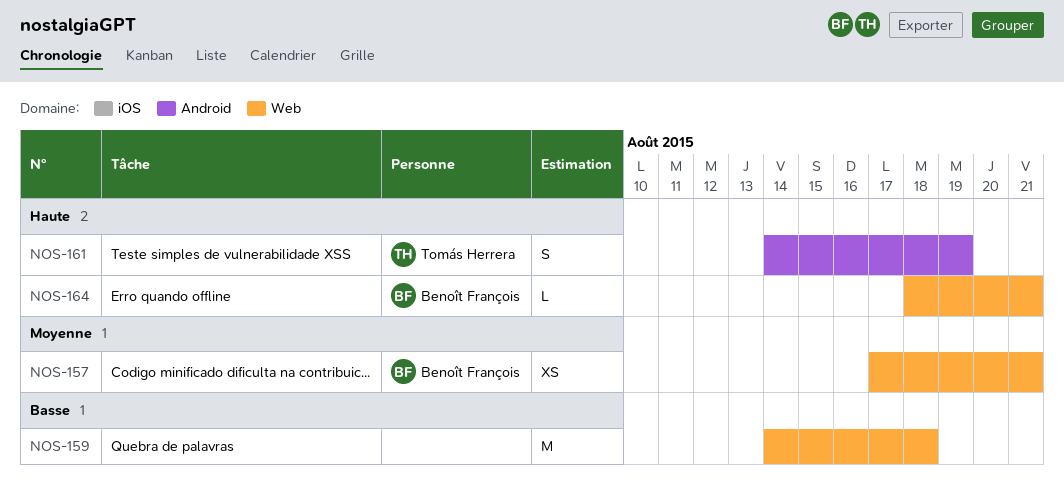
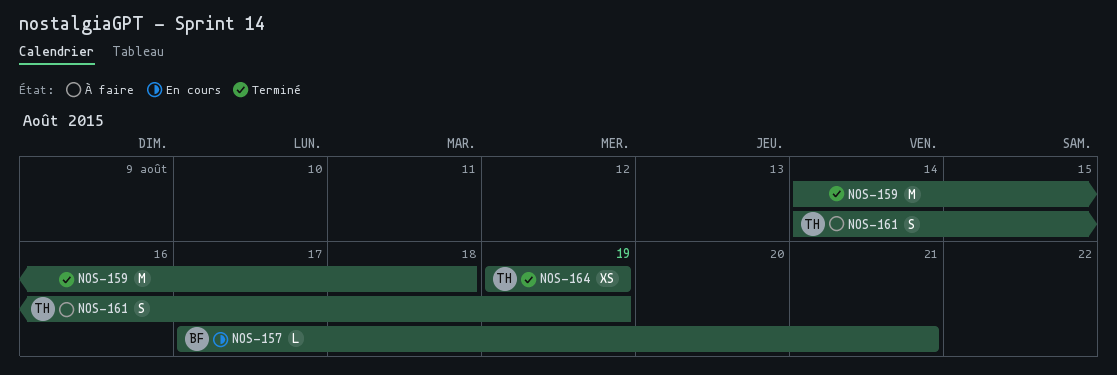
NOS-157, estimate: XS -> L
NOS-164, owner: Benoît François -> Tomás Herrera
NOS-164, estimate: L -> XS
NOS-164, start: Aug 18 -> Aug 19
NOS-164, due: Aug 21 -> Aug 19

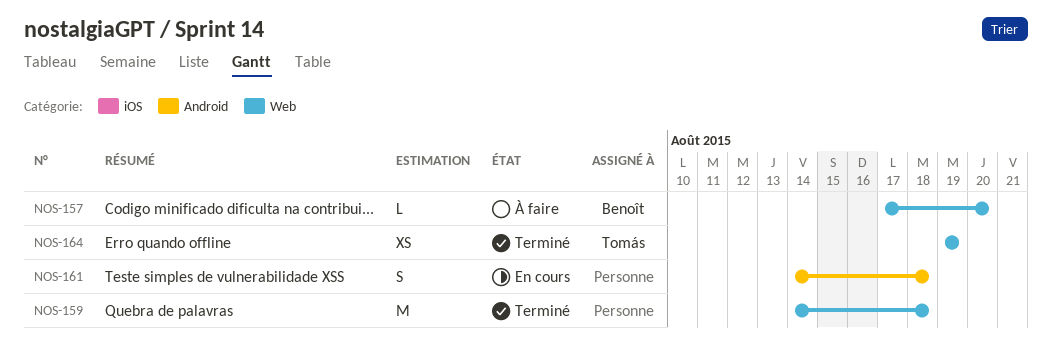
NOS-157, status: En cours -> À faire
NOS-157, due: Aug 21 -> Aug 20
NOS-161, status: À faire -> En cours
NOS-161, owner: Tomás -> none
NOS-161, due: Aug 19 -> Aug 18

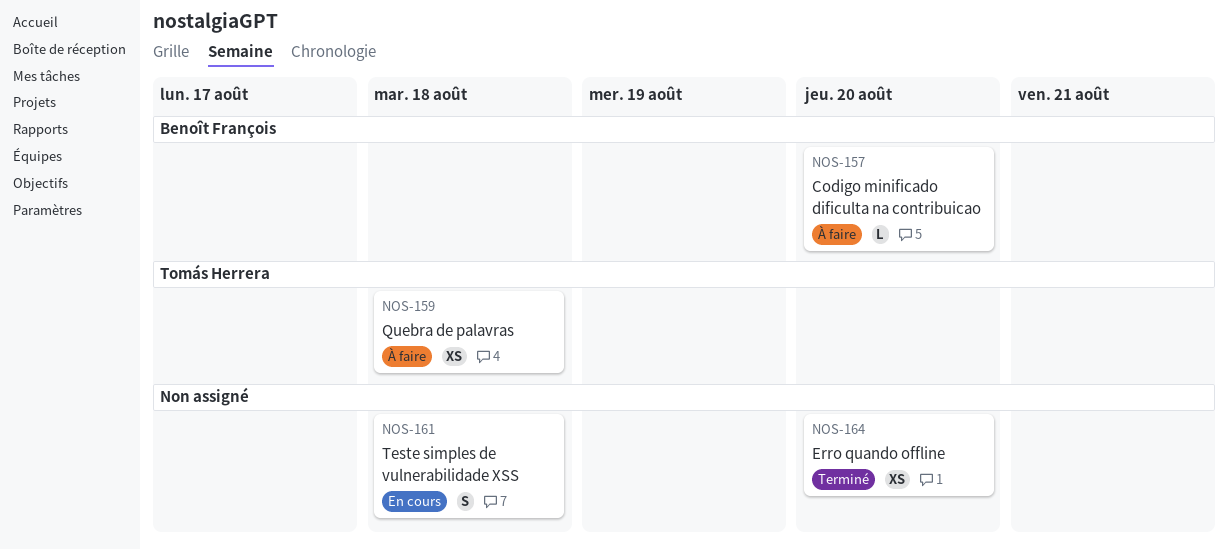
NOS-159, status: Terminé -> À faire
NOS-159, owner: none -> Tomás Herrera
NOS-159, estimate: M -> XS
NOS-164, owner: Tomás Herrera -> none
NOS-164, due: Aug 19 -> Aug 20

